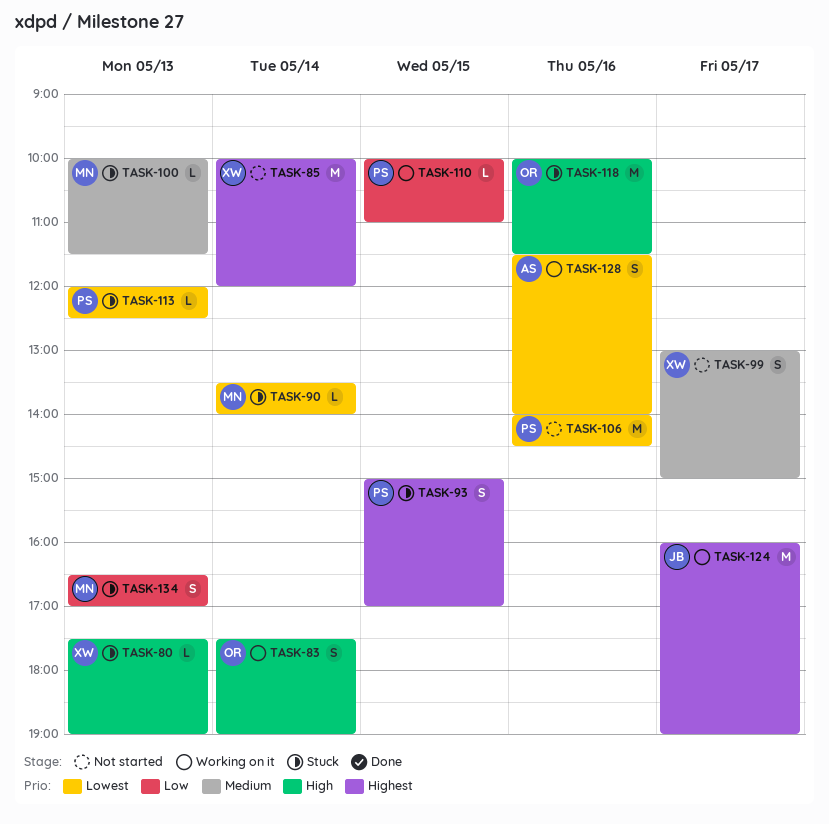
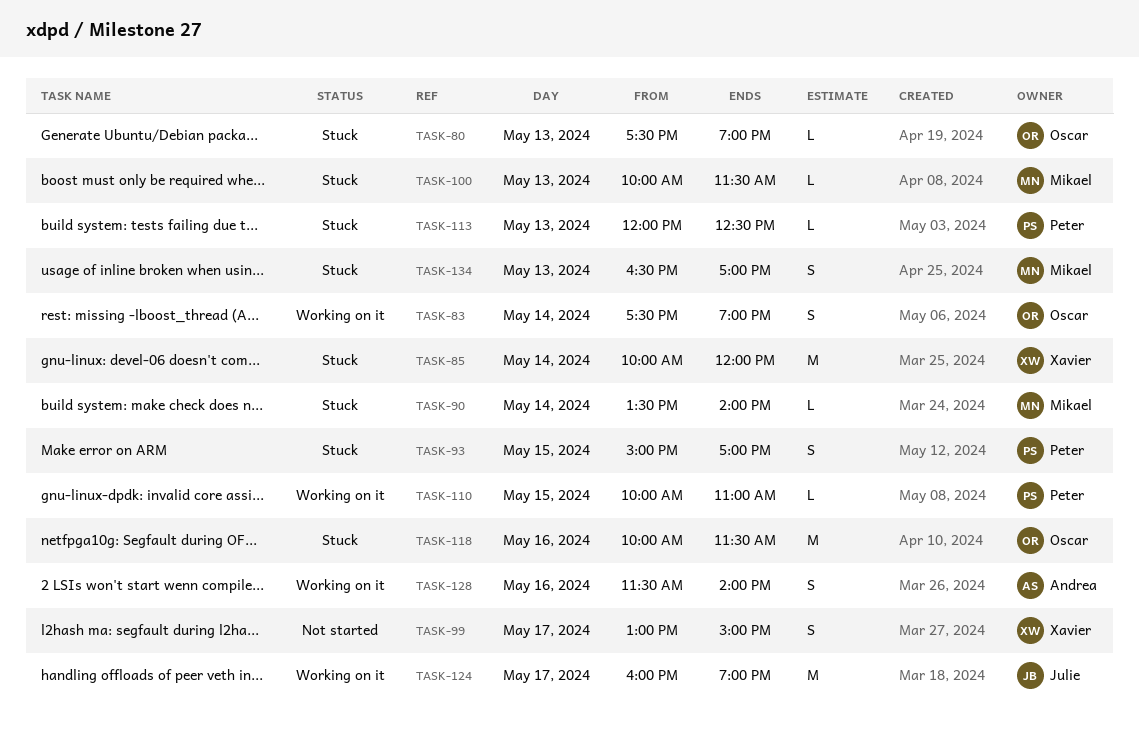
TASK-80, owner: Xavier -> Oscar
TASK-85, status: Not started -> Stuck
TASK-106: present -> none

